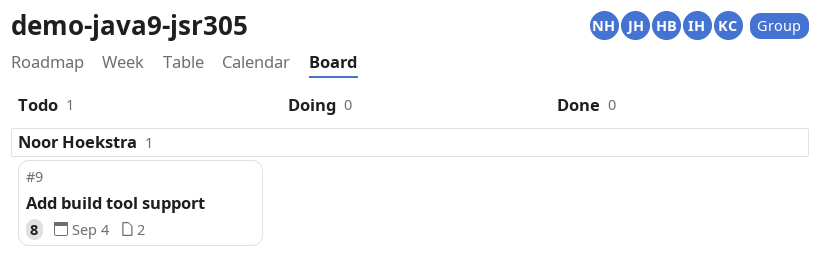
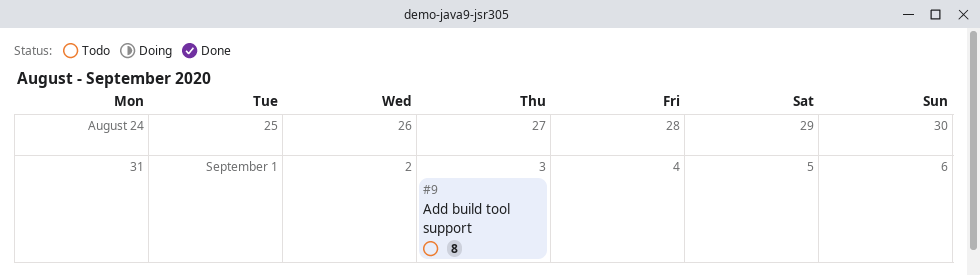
#9, due: Sep 4 -> Sep 3

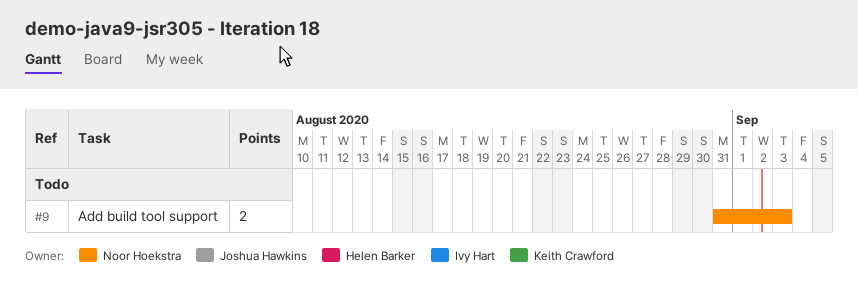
#9, estimate: 8 -> 2

